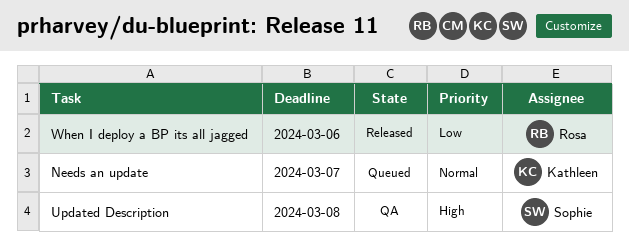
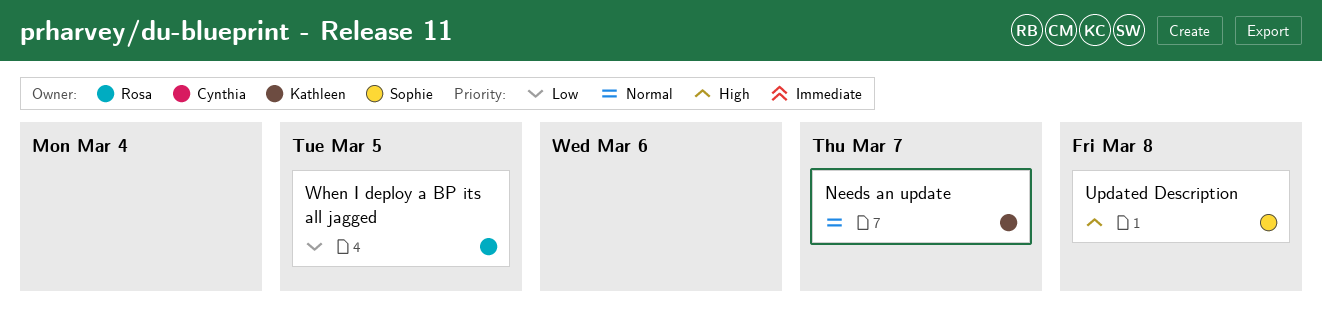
When I deploy a BP its all jagged, due: Mar 6 -> Mar 5

